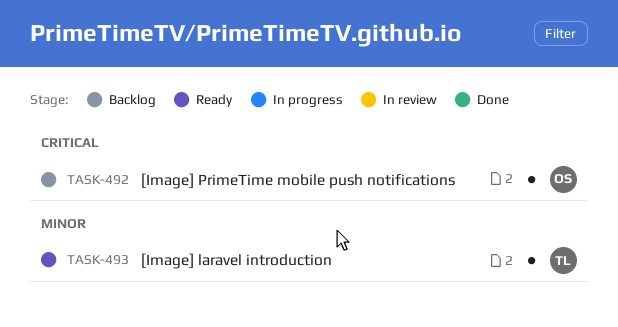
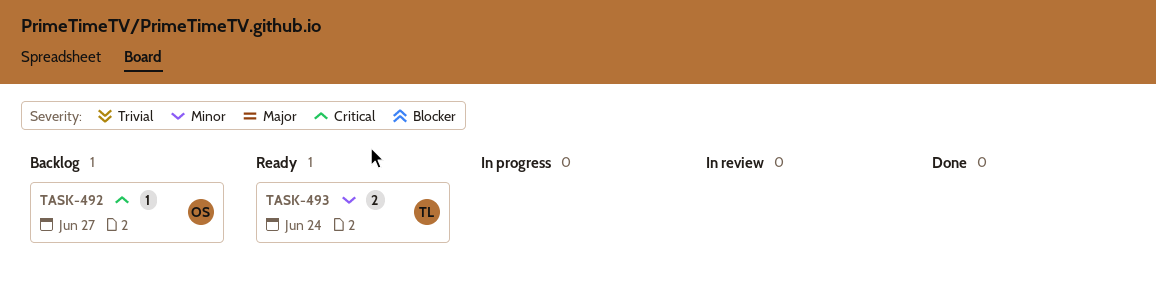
TASK-493, estimate: 1 -> 2

